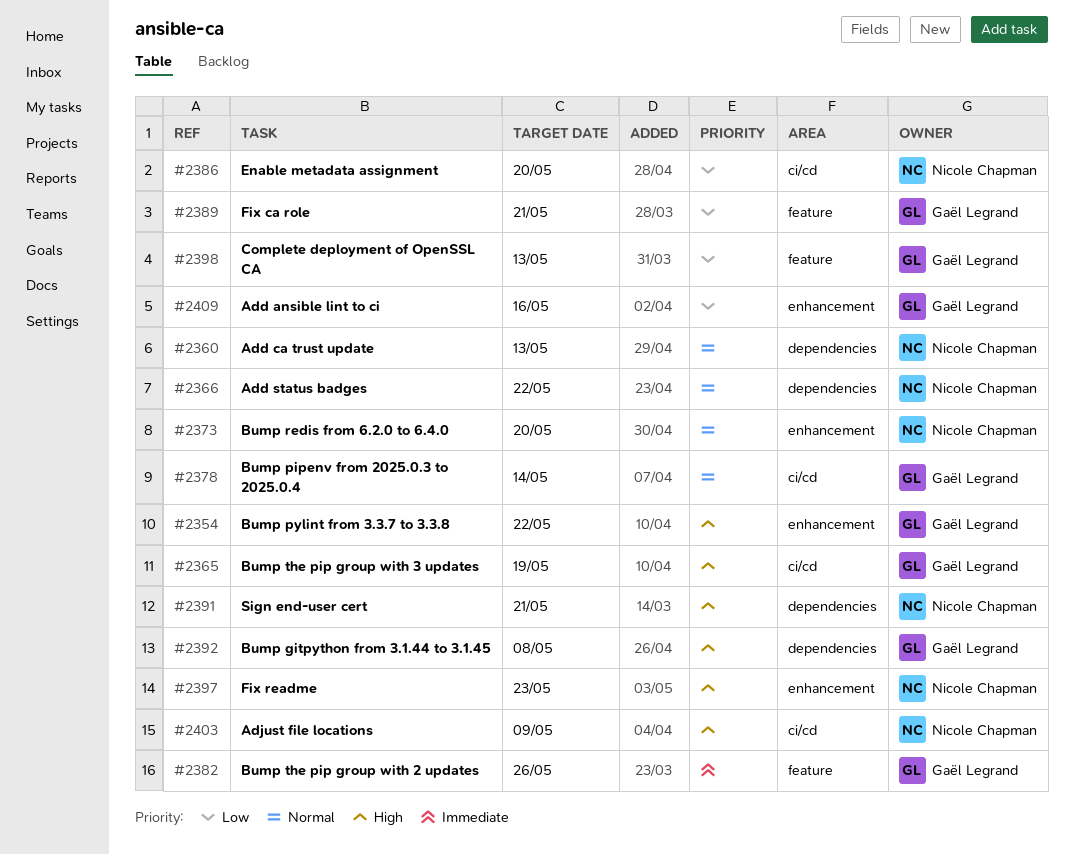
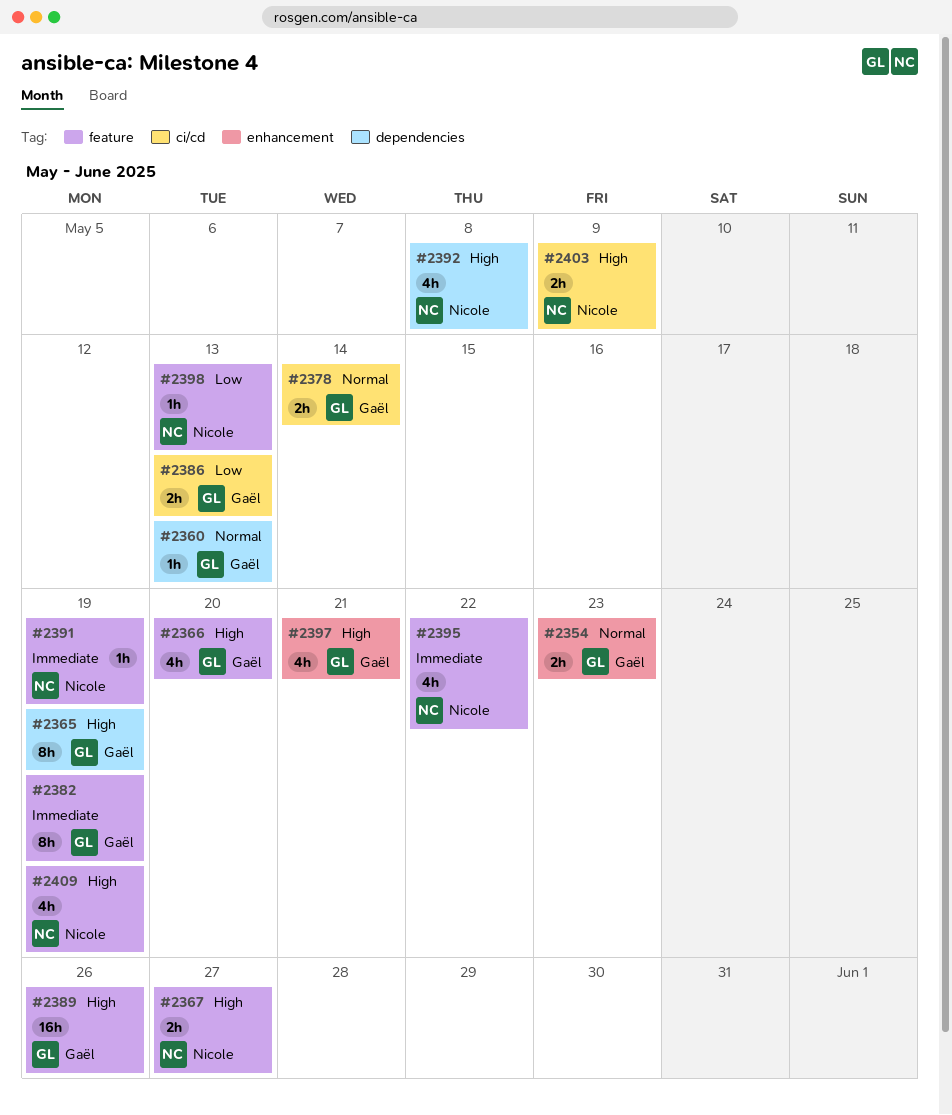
#2354, priority: High -> Normal
#2354, due: May 22 -> May 23
#2360, owner: Nicole Chapman -> Gaël Legrand
#2365, label: ci/cd -> dependencies
#2366, owner: Nicole Chapman -> Gaël Legrand
#2366, priority: Normal -> High
#2366, label: dependencies -> feature
#2366, due: May 22 -> May 20
#2367: none -> present
#2373: present -> none
#2382, due: May 26 -> May 19
#2386, owner: Nicole Chapman -> Gaël Legrand
#2386, due: May 20 -> May 13
#2389, priority: Low -> High
#2389, due: May 21 -> May 26
#2391, priority: High -> Immediate
#2391, label: dependencies -> feature
#2391, due: May 21 -> May 19
#2392, owner: Gaël Legrand -> Nicole Chapman
#2395: none -> present
#2397, owner: Nicole Chapman -> Gaël Legrand
#2397, due: May 23 -> May 21
#2398, owner: Gaël Legrand -> Nicole Chapman
#2409, owner: Gaël Legrand -> Nicole Chapman
#2409, priority: Low -> High
#2409, label: enhancement -> feature
#2409, due: May 16 -> May 19

